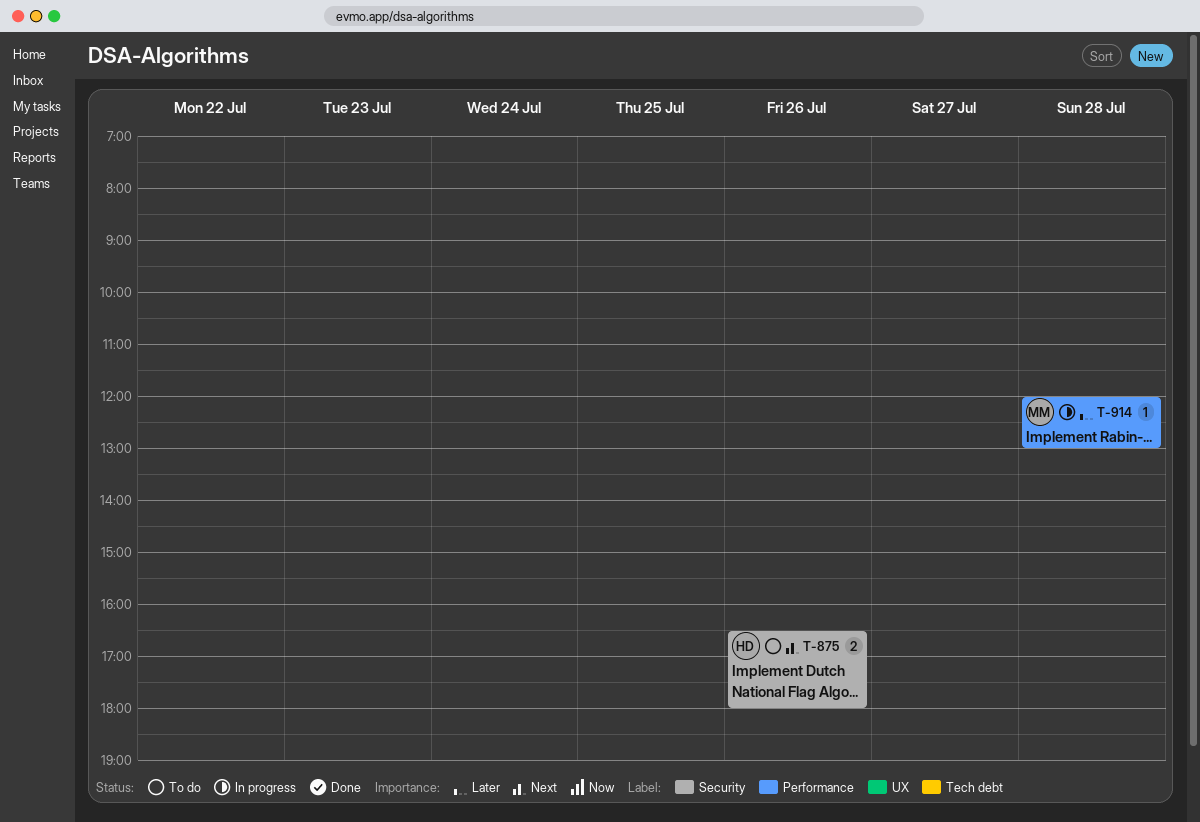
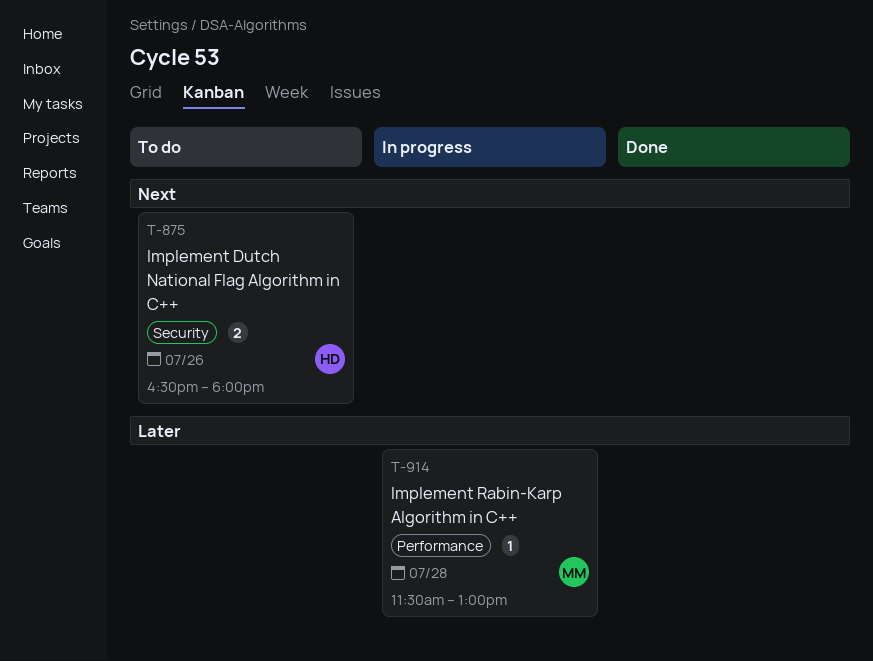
T-914, begins: 12:00 -> 11:30

